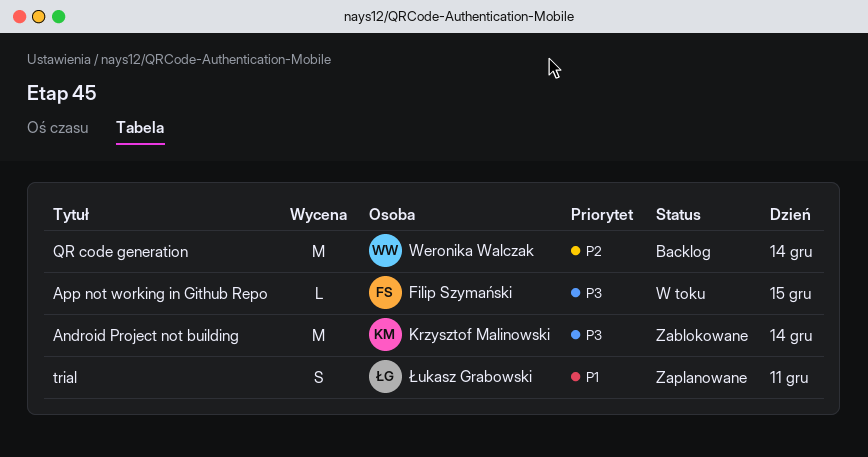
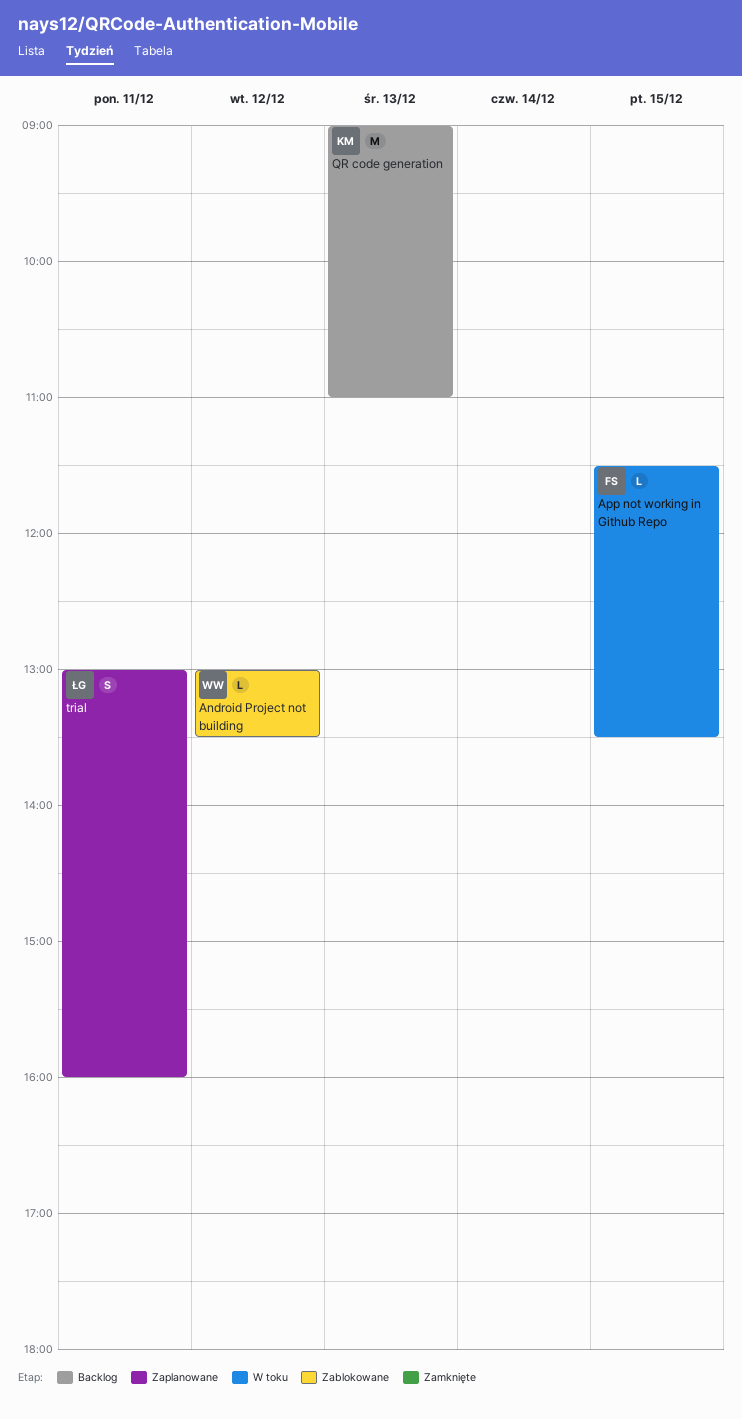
Android Project not building, owner: Krzysztof Malinowski -> Weronika Walczak
Android Project not building, estimate: M -> L
Android Project not building, day: Dec 14 -> Dec 12
QR code generation, owner: Weronika Walczak -> Krzysztof Malinowski
QR code generation, day: Dec 14 -> Dec 13

